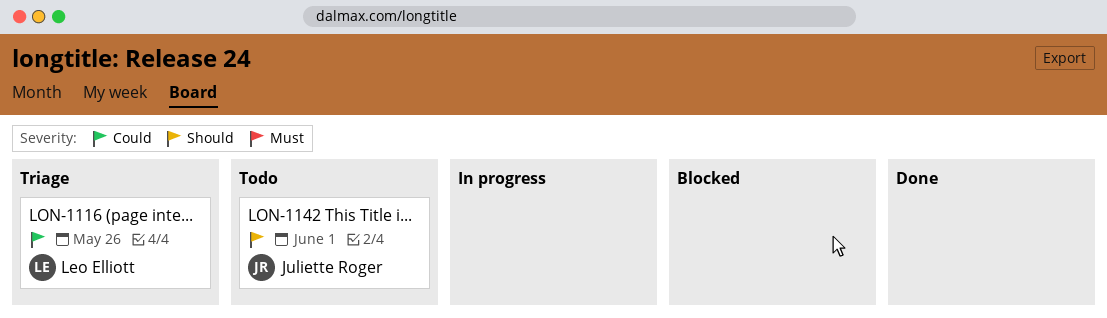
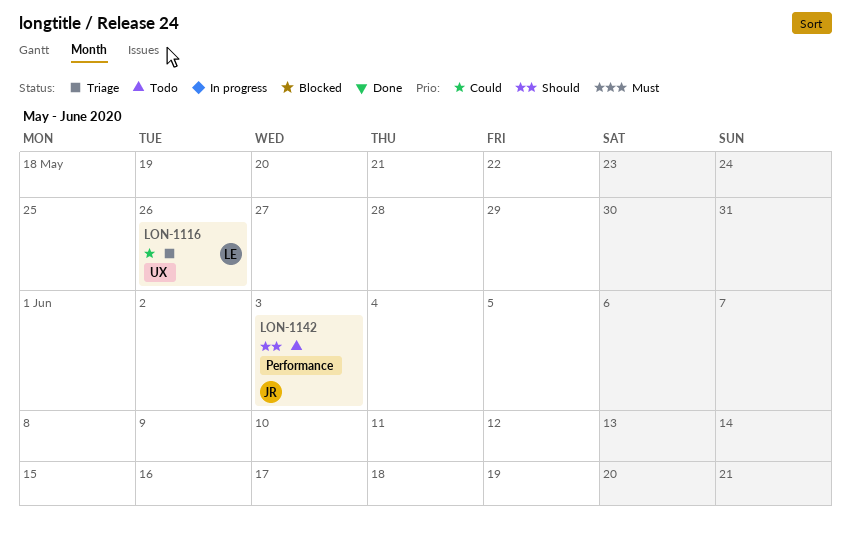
LON-1142, due: Jun 1 -> Jun 3

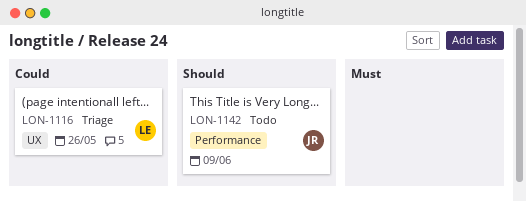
LON-1142, due: Jun 3 -> Jun 9

